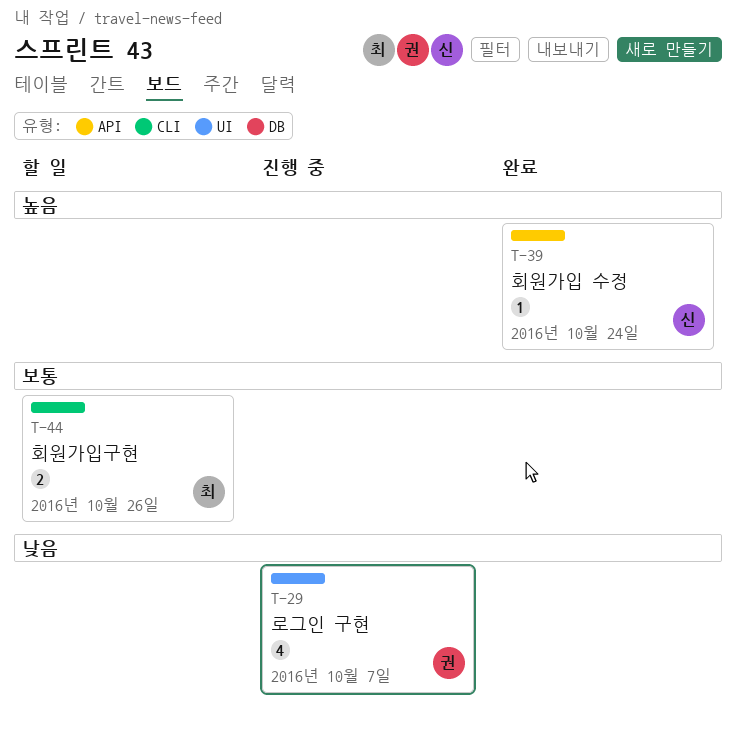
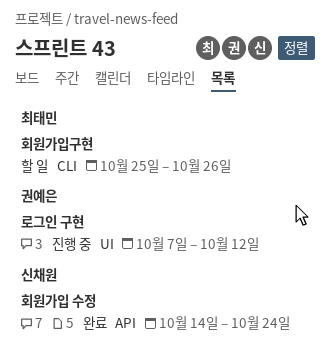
로그인 구현, due: Oct 7 -> Oct 12

